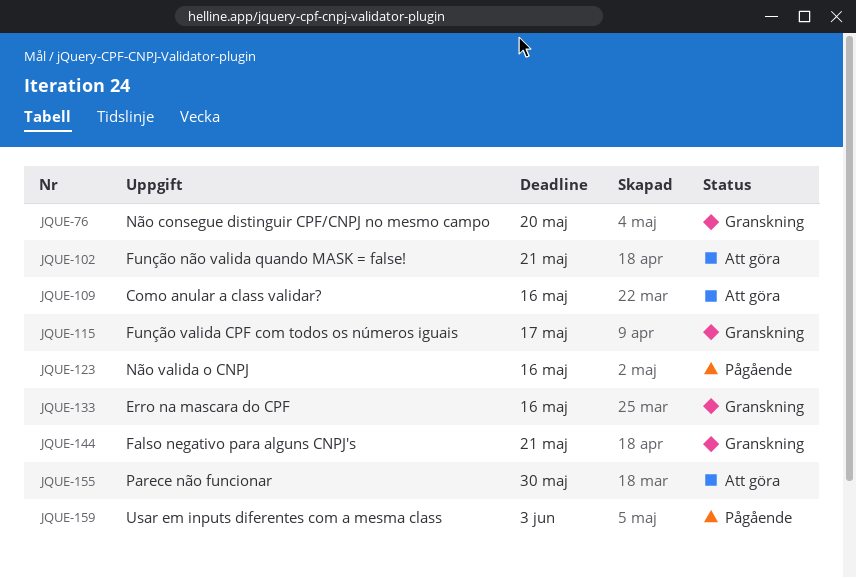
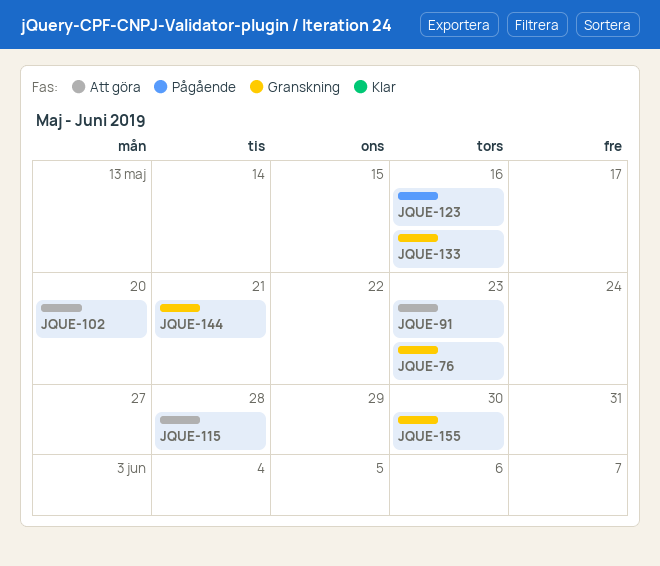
JQUE-76, due: May 20 -> May 23
JQUE-91: none -> present
JQUE-102, due: May 21 -> May 20
JQUE-109: present -> none
JQUE-115, status: Granskning -> Att göra
JQUE-115, due: May 17 -> May 28
JQUE-155, status: Att göra -> Granskning
JQUE-159: present -> none

